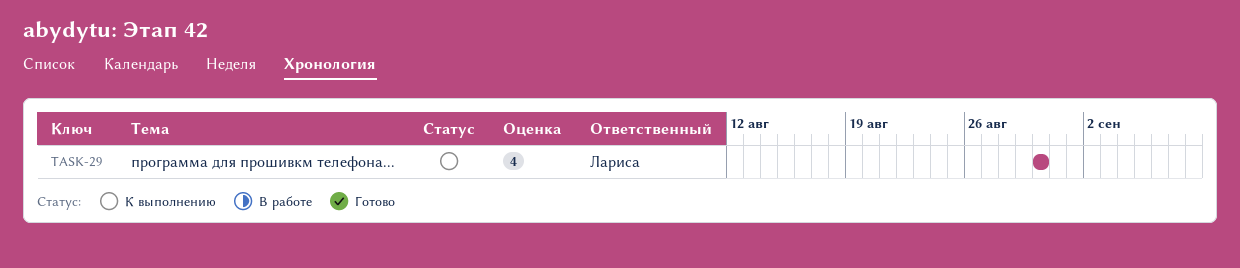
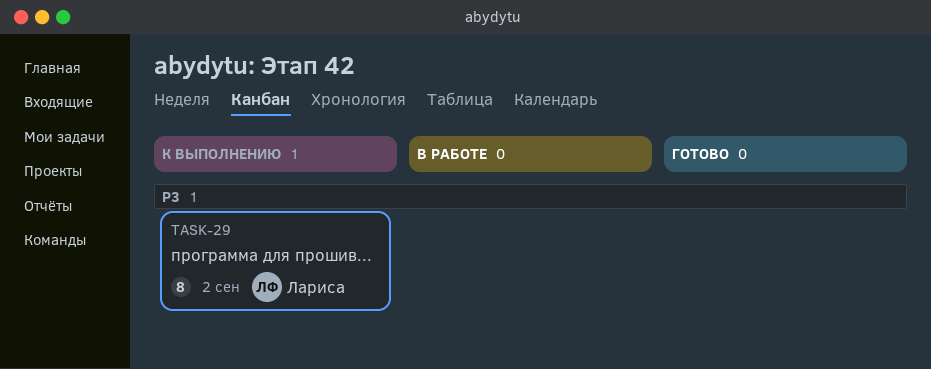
TASK-29, estimate: 4 -> 8
TASK-29, due: Aug 30 -> Sep 2

